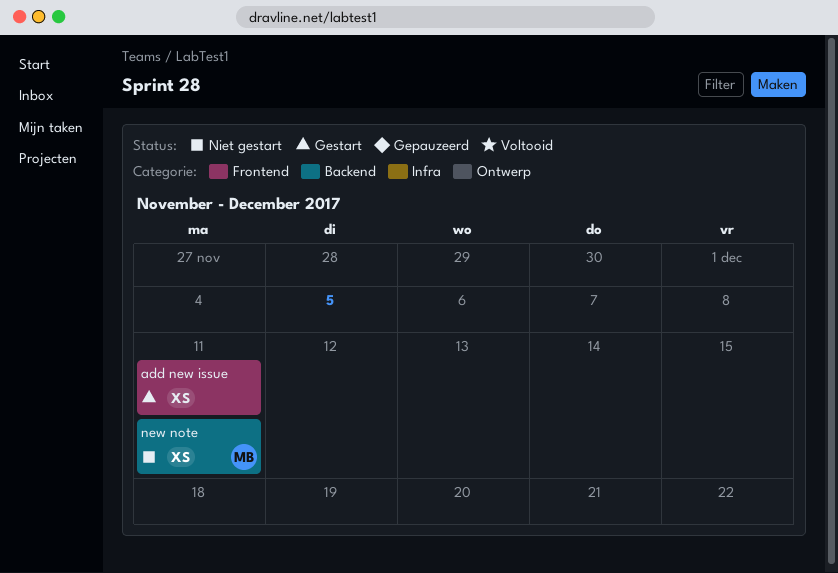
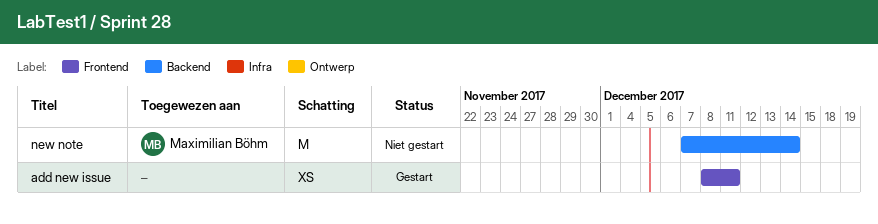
new note, estimate: XS -> M
new note, due: Dec 11 -> Dec 14

